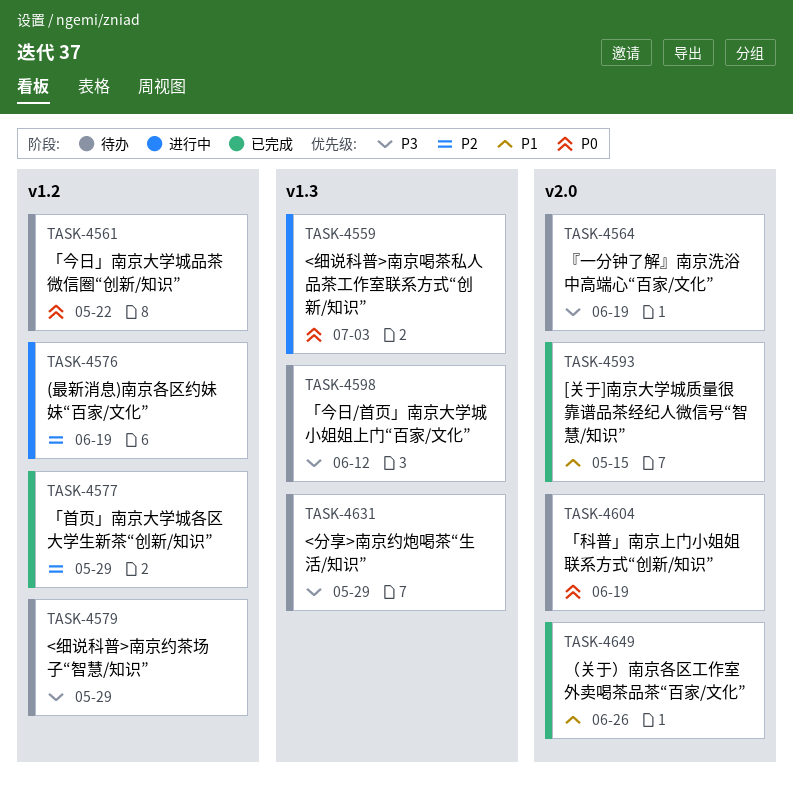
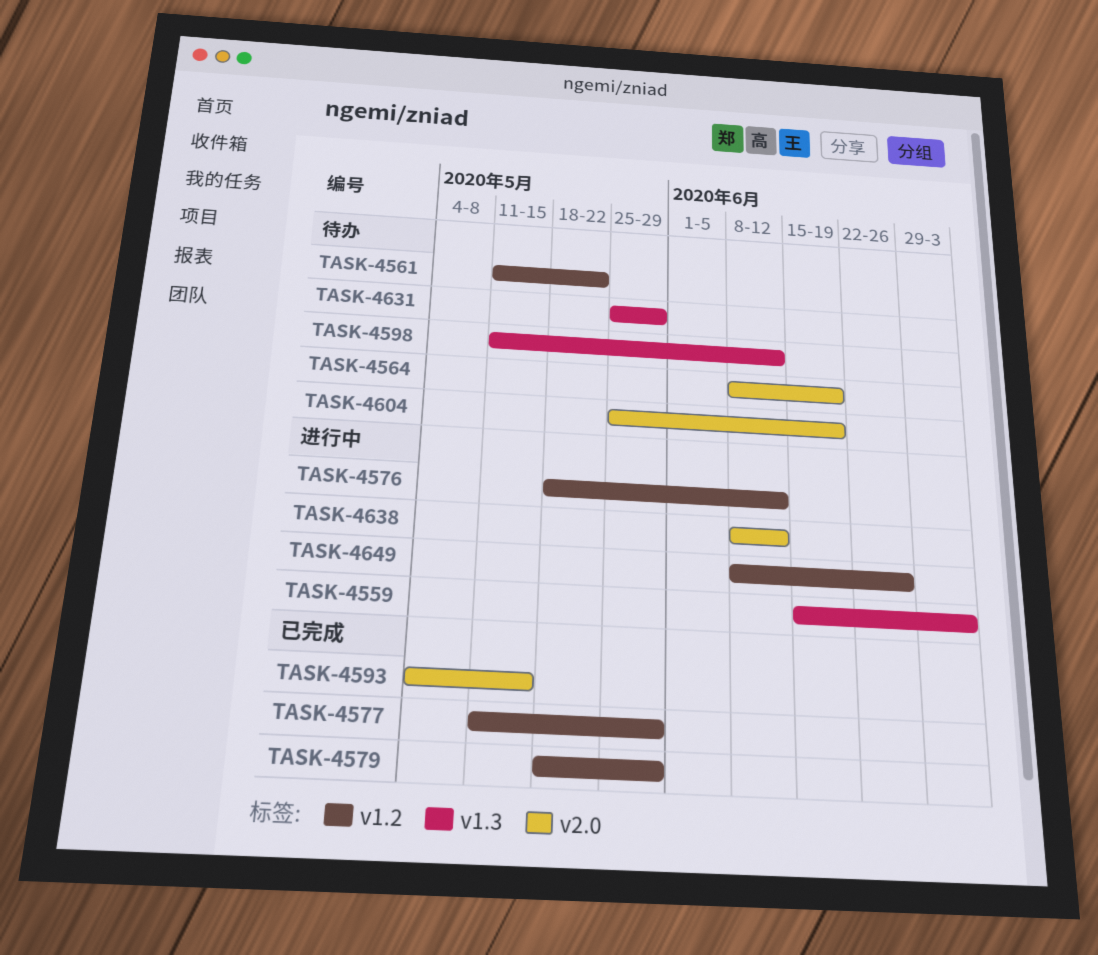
TASK-4576, due: Jun 19 -> Jun 12
TASK-4579, status: 待办 -> 已完成
TASK-4638: none -> present
TASK-4649, status: 已完成 -> 进行中
TASK-4649, label: v2.0 -> v1.2

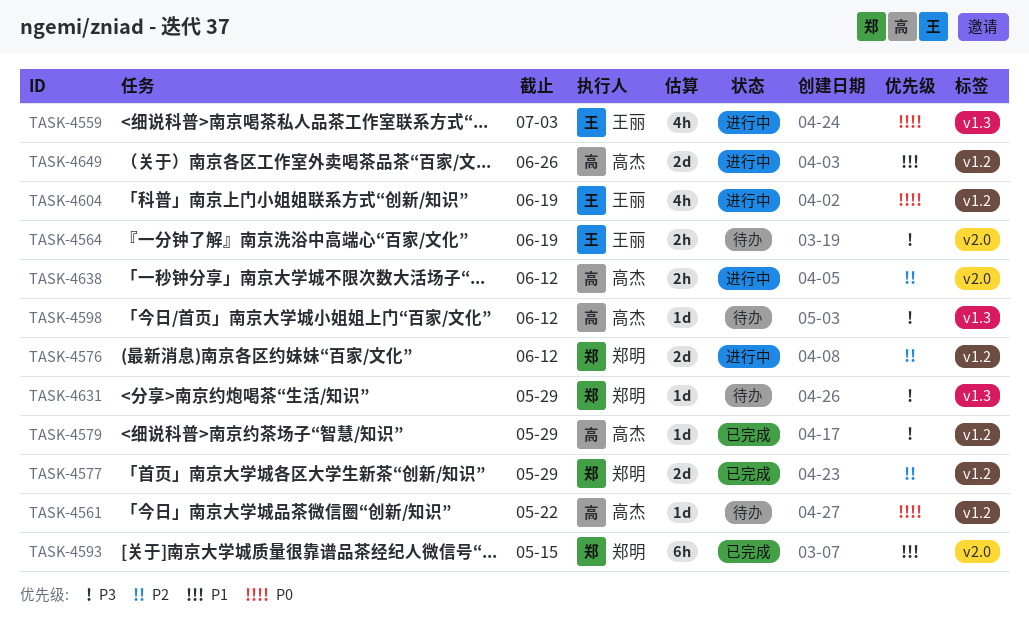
TASK-4604, status: 待办 -> 进行中
TASK-4604, label: v2.0 -> v1.2

